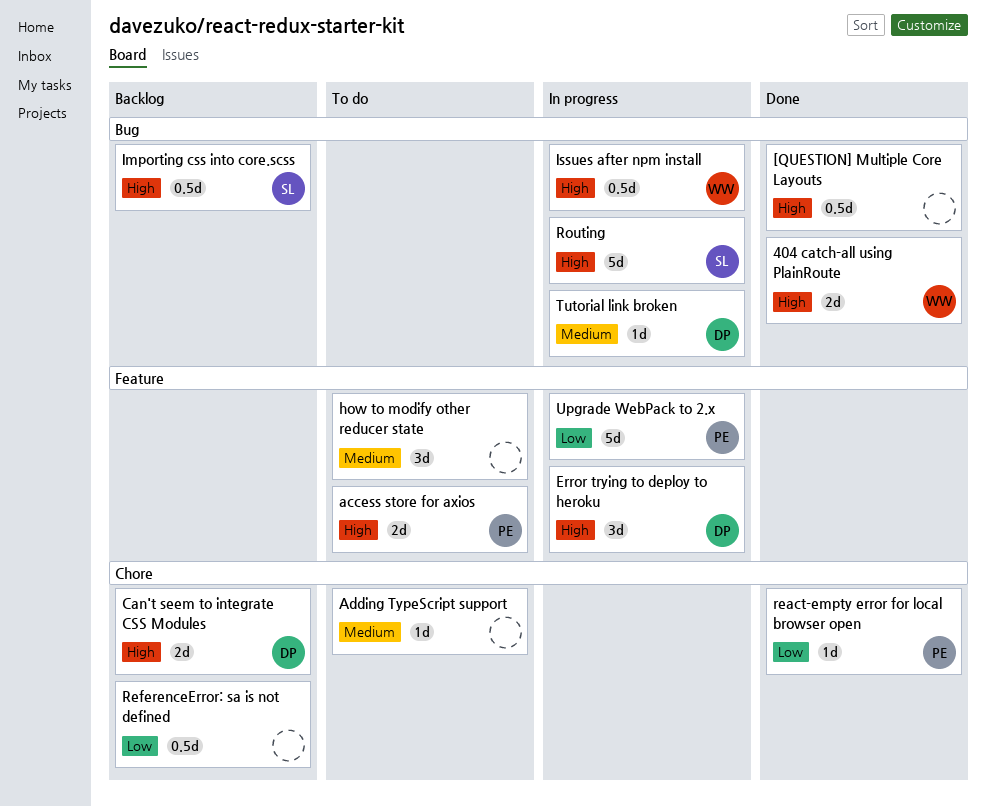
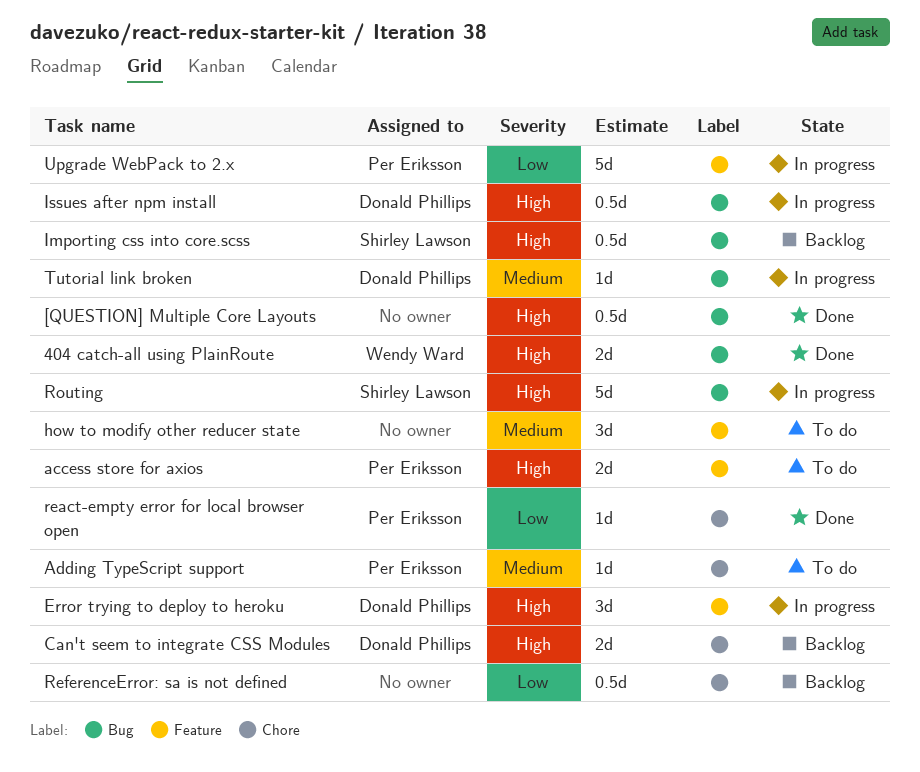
Adding TypeScript support, owner: none -> Per Eriksson
Issues after npm install, owner: Wendy Ward -> Donald Phillips

